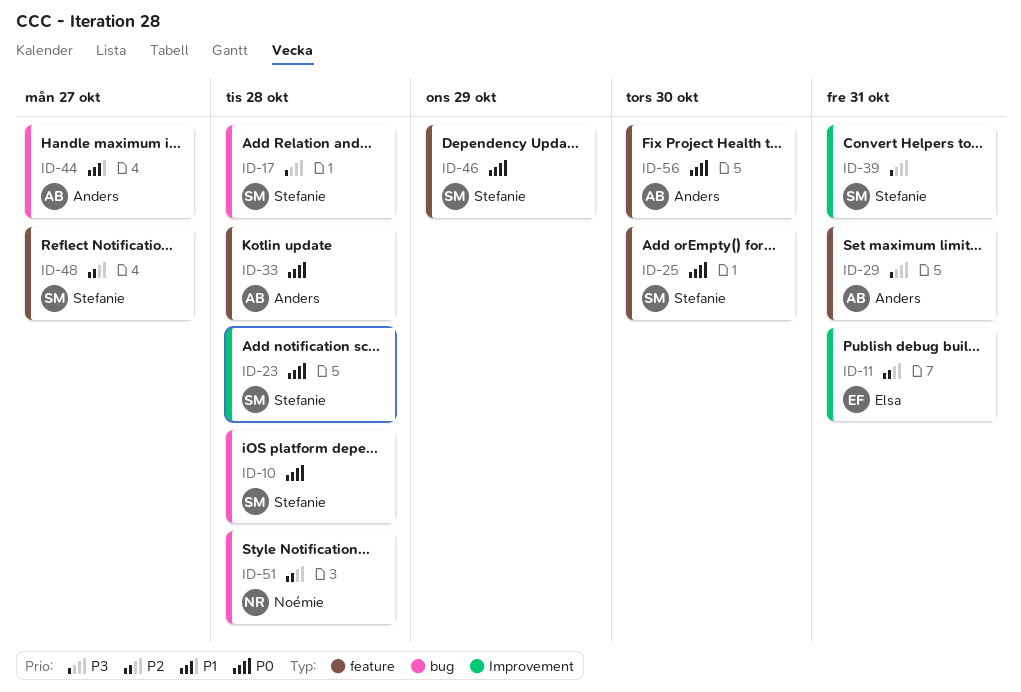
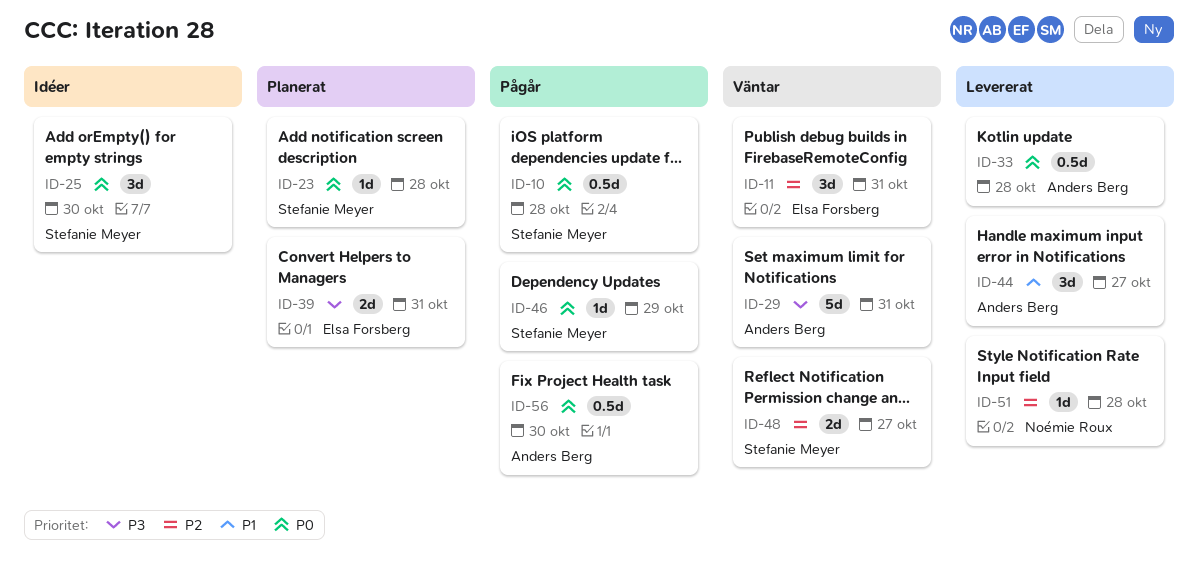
ID-17: present -> none
ID-39, owner: Stefanie Meyer -> Elsa Forsberg

